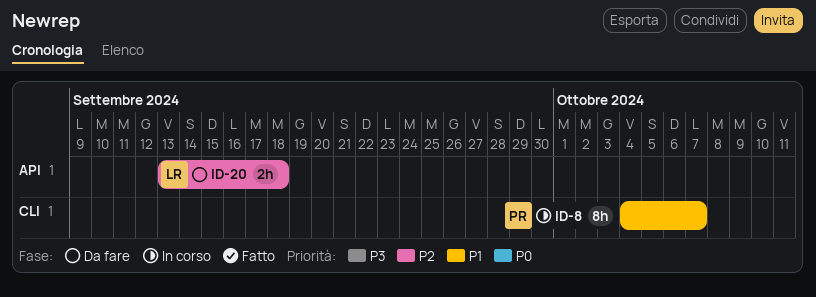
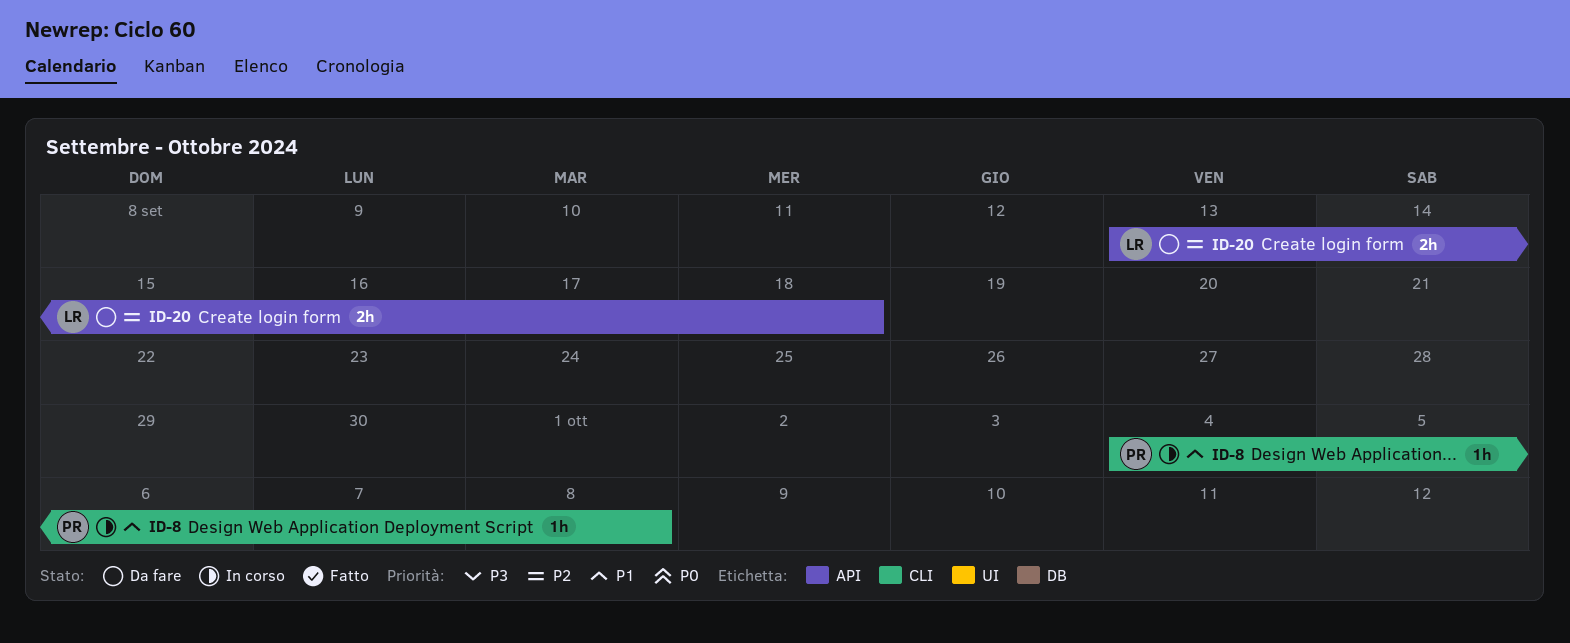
ID-8, estimate: 8h -> 1h
ID-8, due: Oct 7 -> Oct 8

